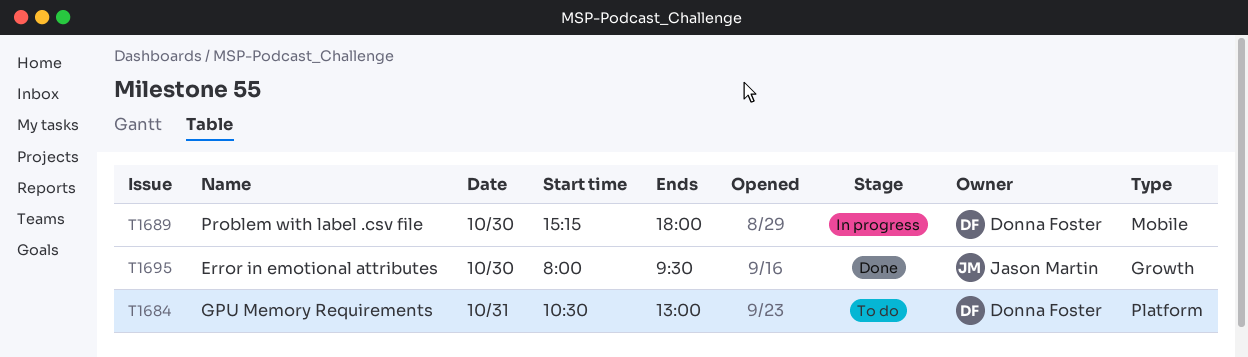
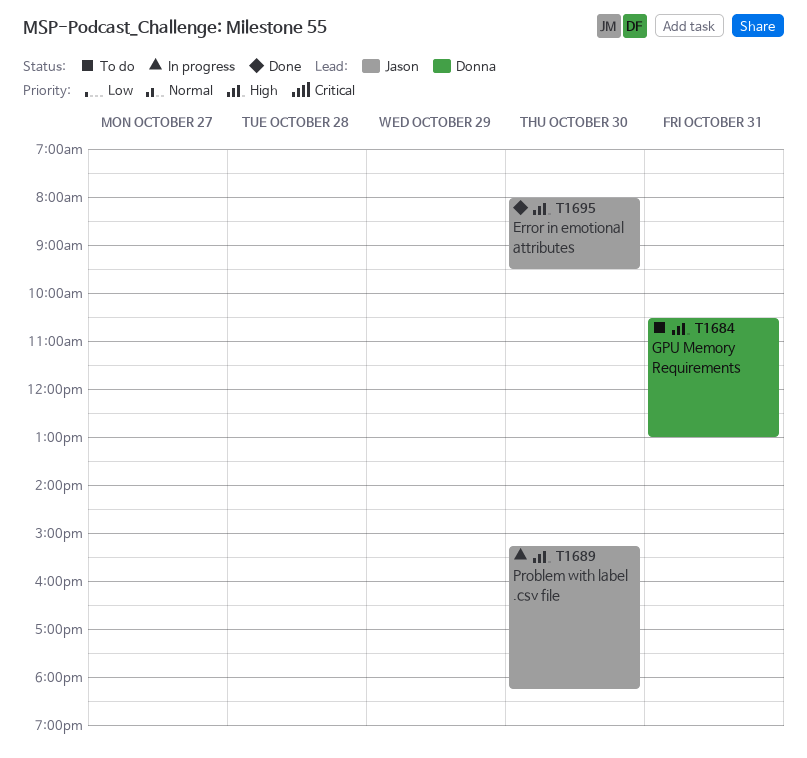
T1689, owner: Donna Foster -> Jason Martin
T1689, ends: 18:00 -> 18:15

